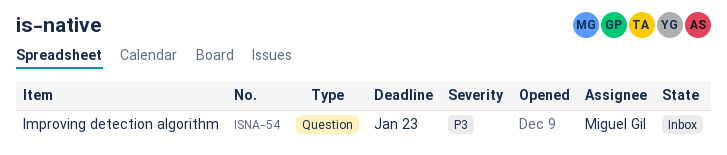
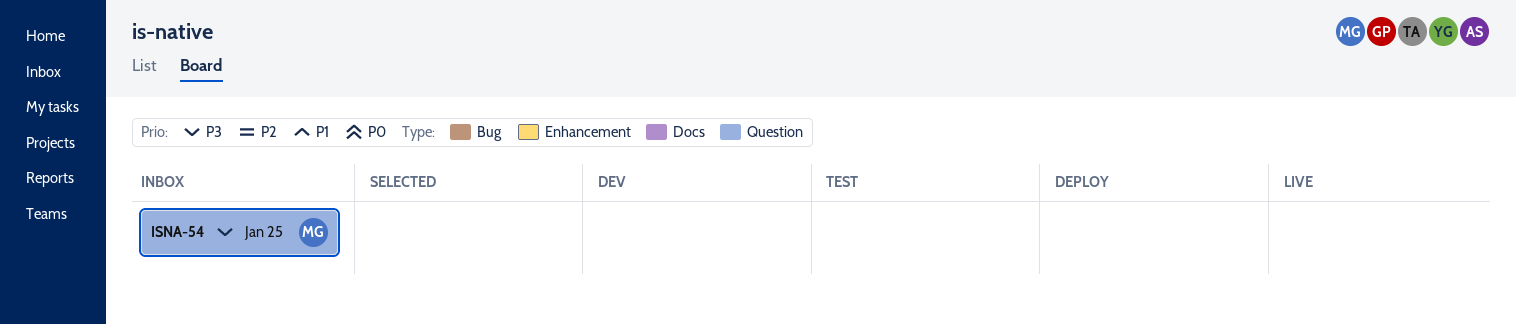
ISNA-54, due: Jan 23 -> Jan 25

